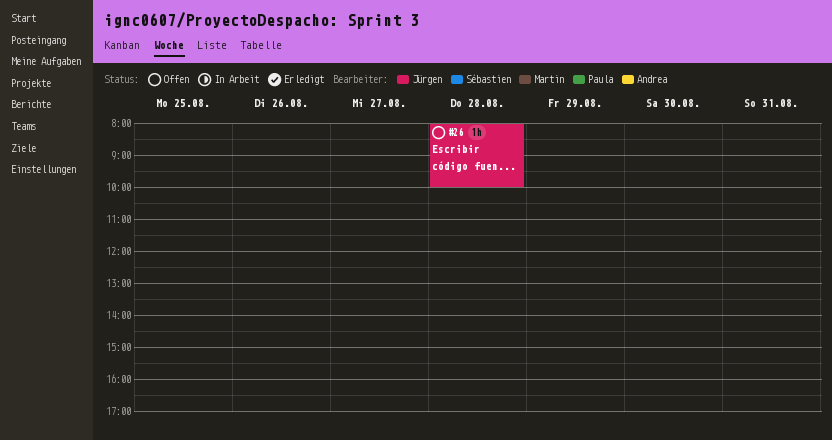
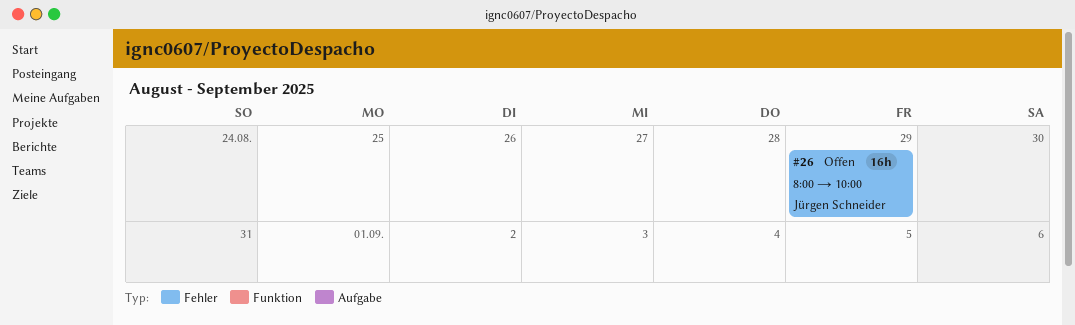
#26, estimate: 1h -> 16h
#26, day: Aug 28 -> Aug 29

